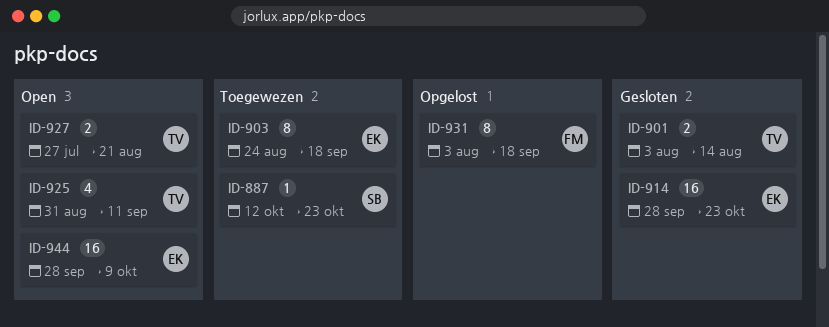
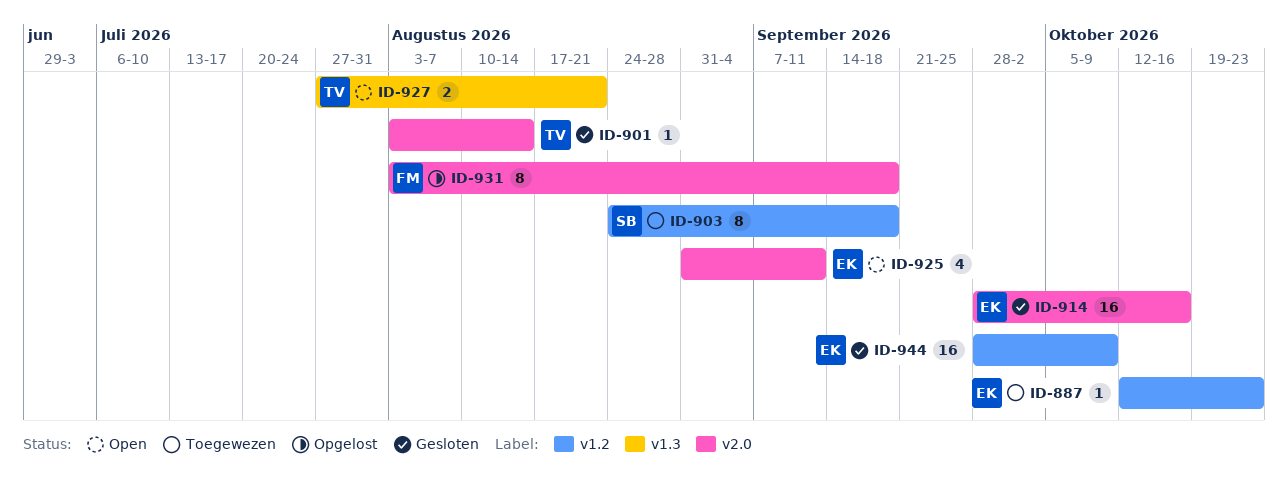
ID-887, owner: SB -> EK
ID-901, estimate: 2 -> 1
ID-903, owner: EK -> SB
ID-914, due: Oct 23 -> Oct 16
ID-925, owner: TV -> EK
ID-944, status: Open -> Gesloten

